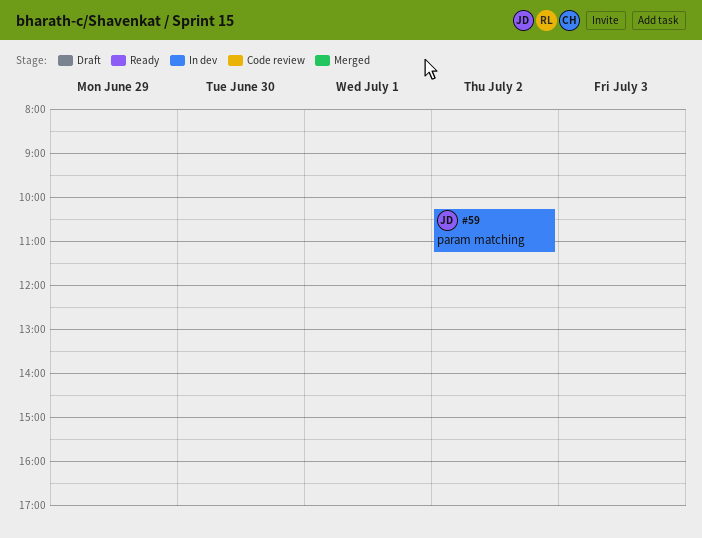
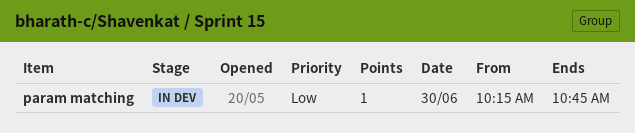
param matching, day: Jul 2 -> Jun 30
param matching, ends: 11:15 -> 10:45

